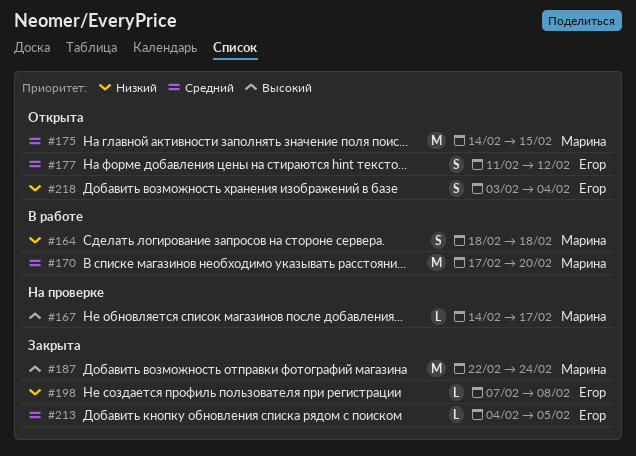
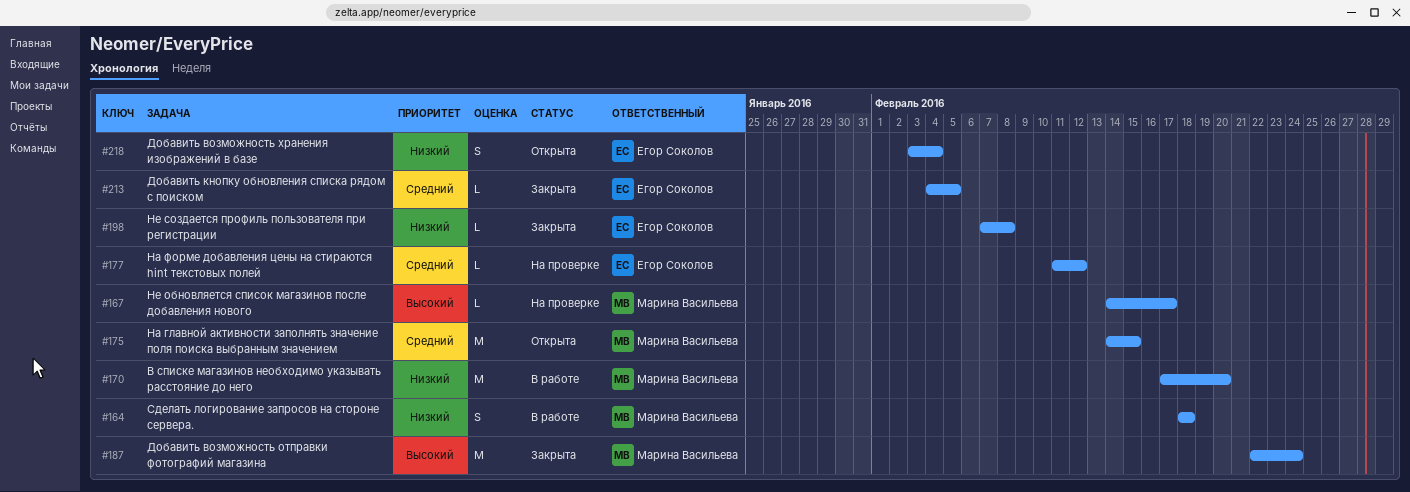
#170, priority: Средний -> Низкий
#177, status: Открыта -> На проверке
#177, estimate: S -> L

